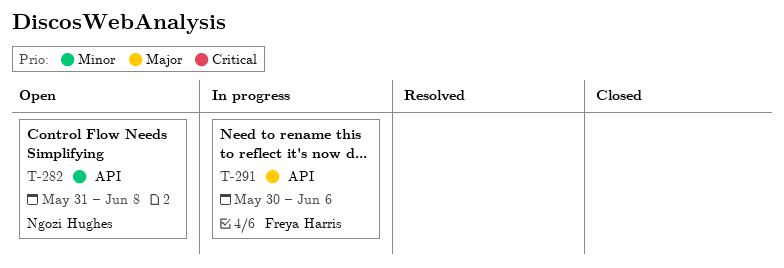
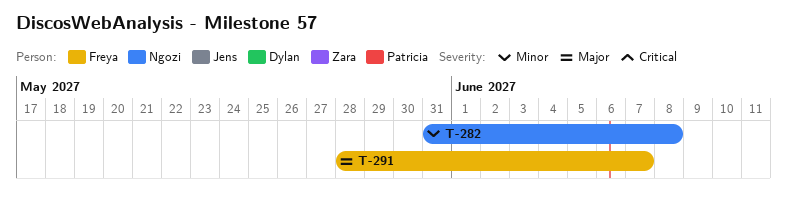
T-291, start: May 30 -> May 28
T-291, due: Jun 6 -> Jun 7

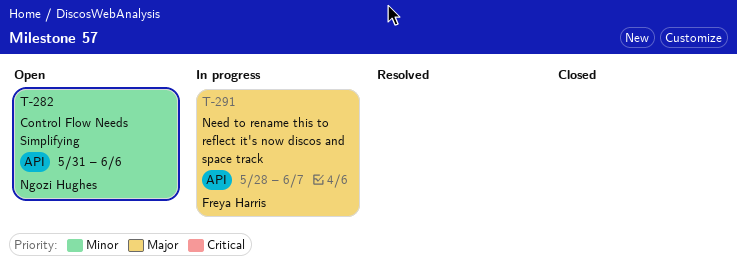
T-282, due: Jun 8 -> Jun 6

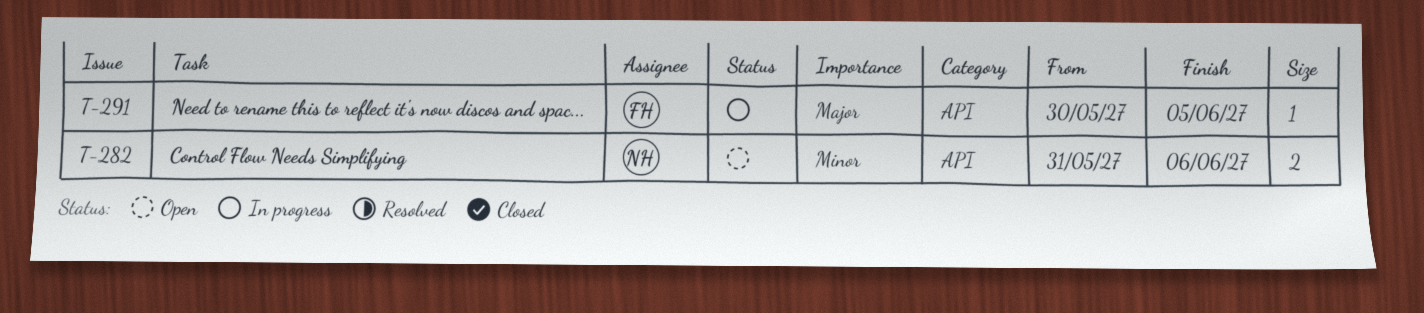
T-291, start: May 28 -> May 30
T-291, due: Jun 7 -> Jun 5

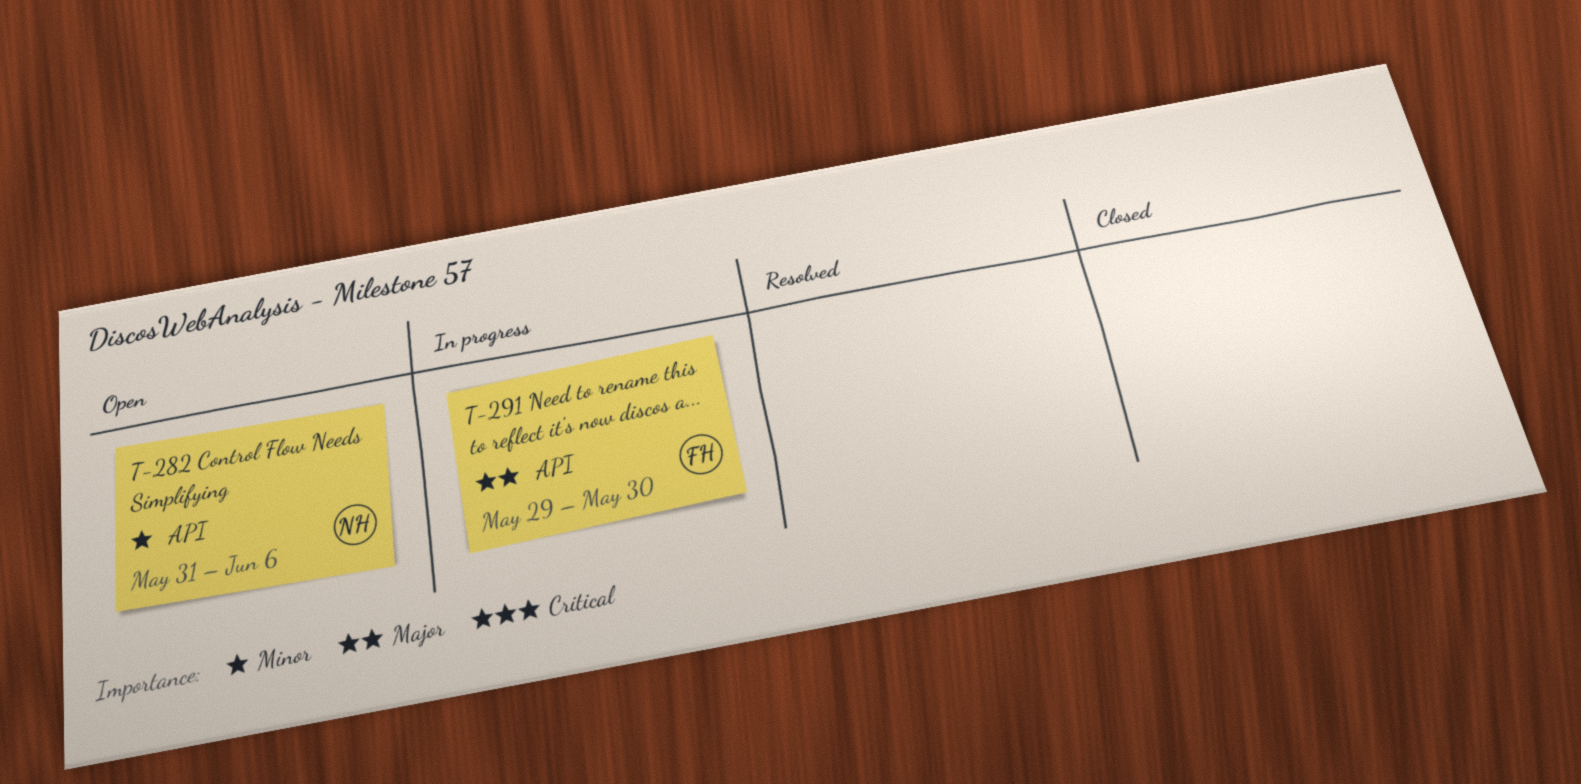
T-291, start: May 30 -> May 29
T-291, due: Jun 5 -> May 30

